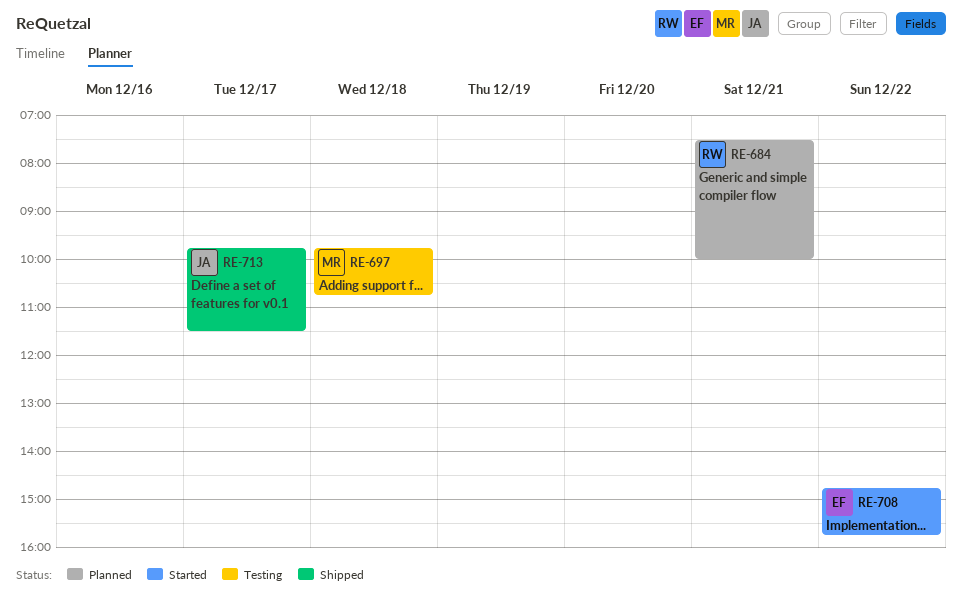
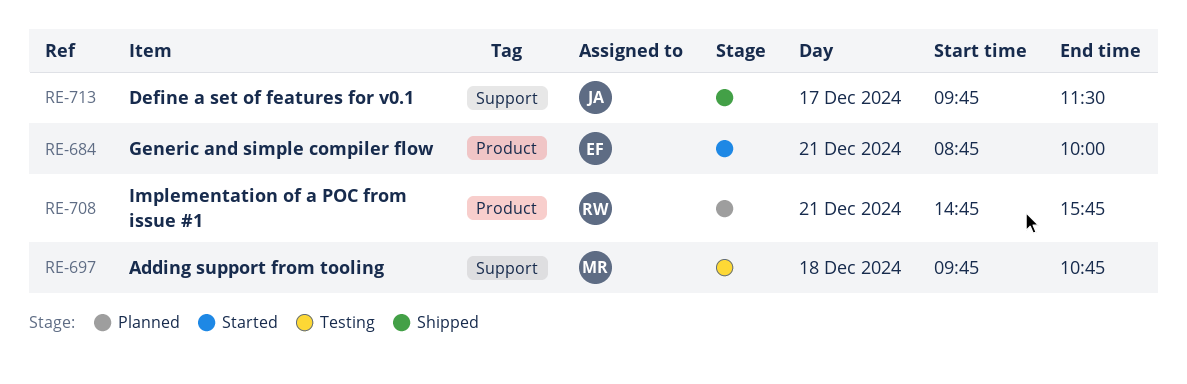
RE-684, status: Planned -> Started
RE-684, owner: RW -> EF
RE-684, begins: 07:30 -> 08:45
RE-708, status: Started -> Planned
RE-708, owner: EF -> RW
RE-708, day: Dec 22 -> Dec 21

